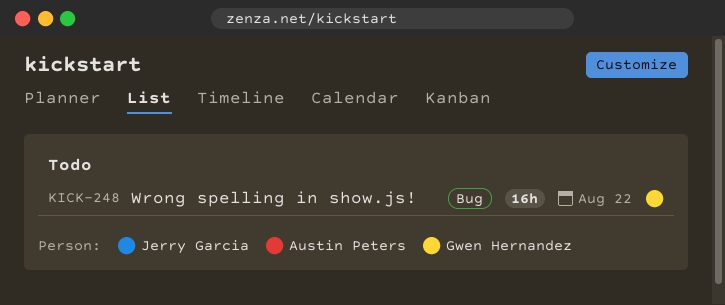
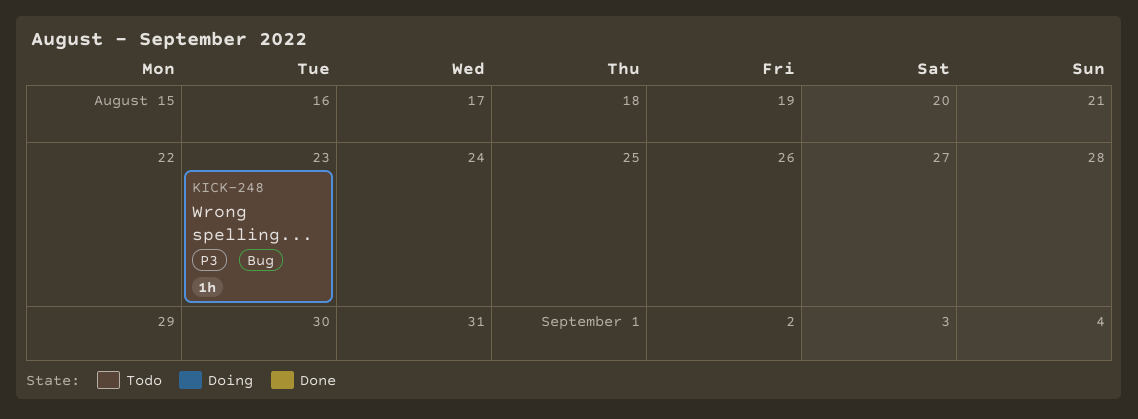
KICK-248, estimate: 16h -> 1h
KICK-248, due: Aug 22 -> Aug 23

